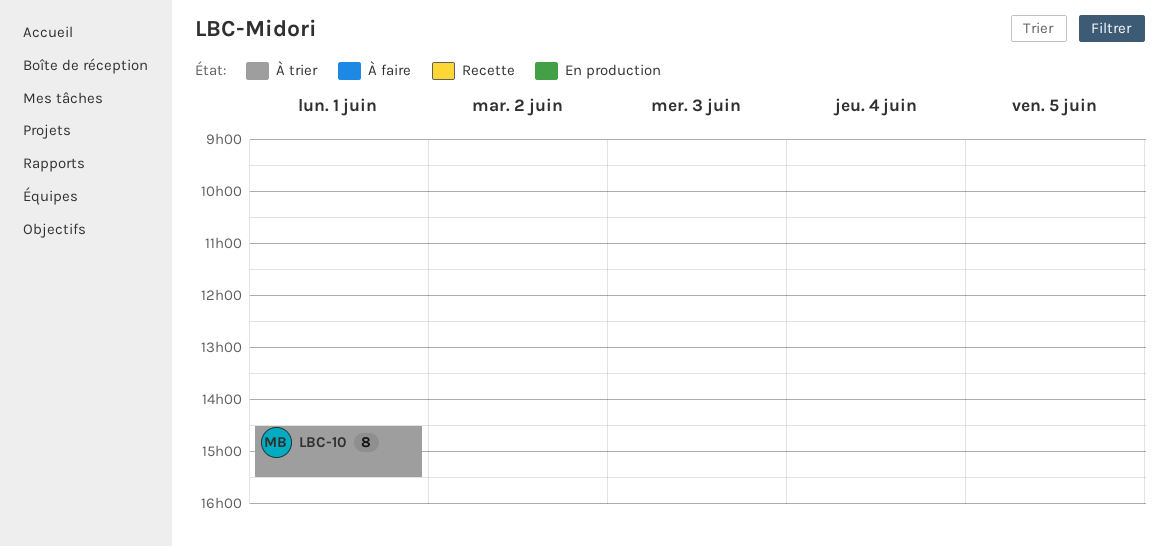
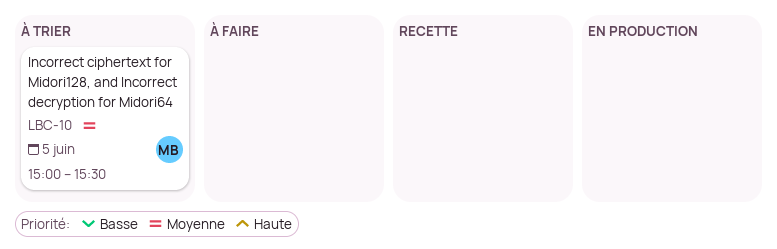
LBC-10, day: Jun 1 -> Jun 5
LBC-10, begins: 14:30 -> 15:00

